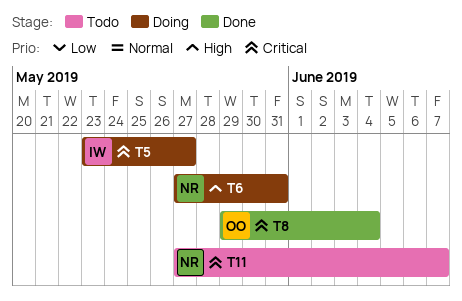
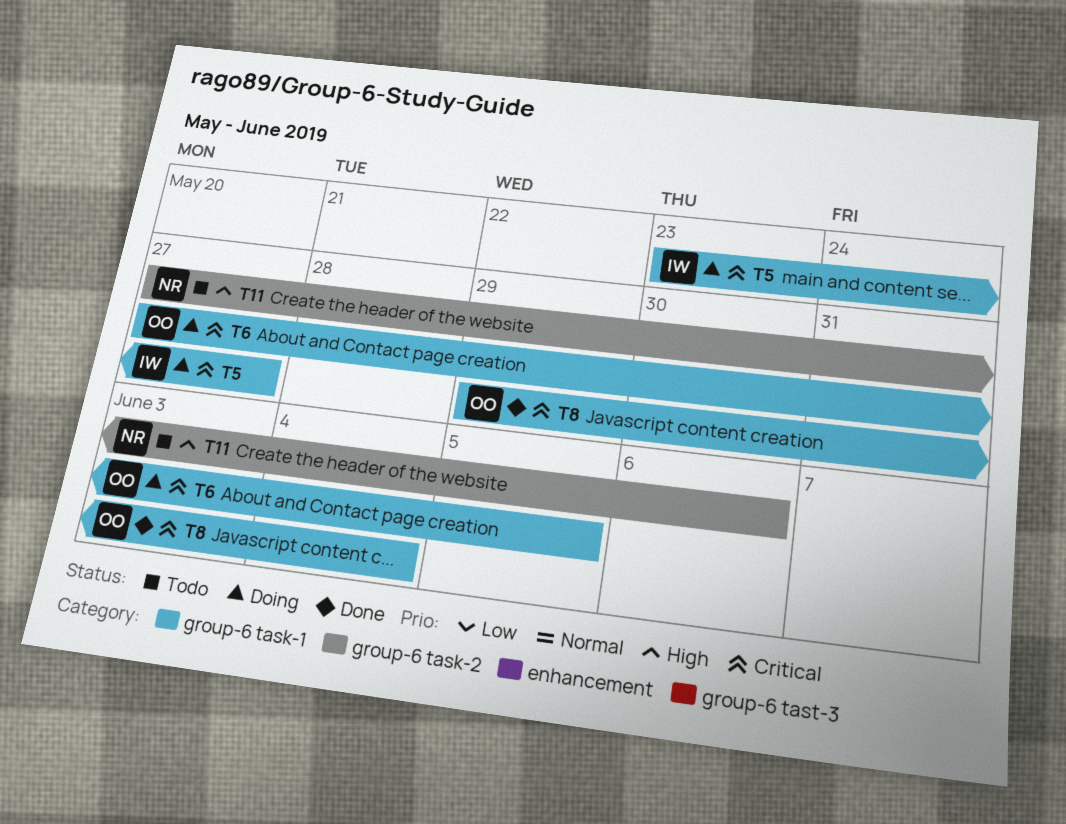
T6, owner: NR -> OO
T6, priority: High -> Critical
T6, due: May 31 -> Jun 5
T11, priority: Critical -> High
T11, due: Jun 7 -> Jun 6

